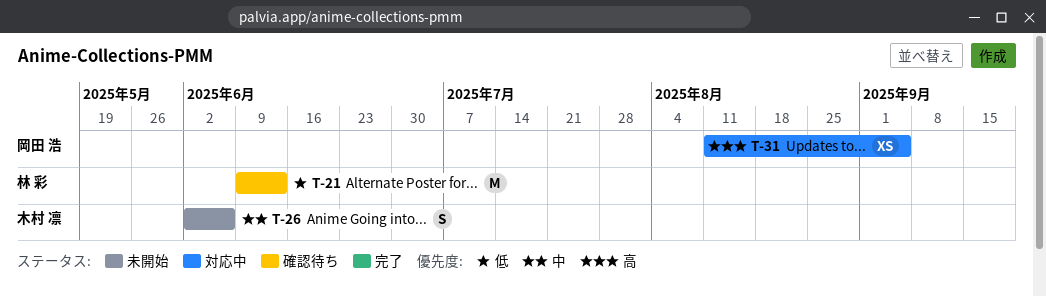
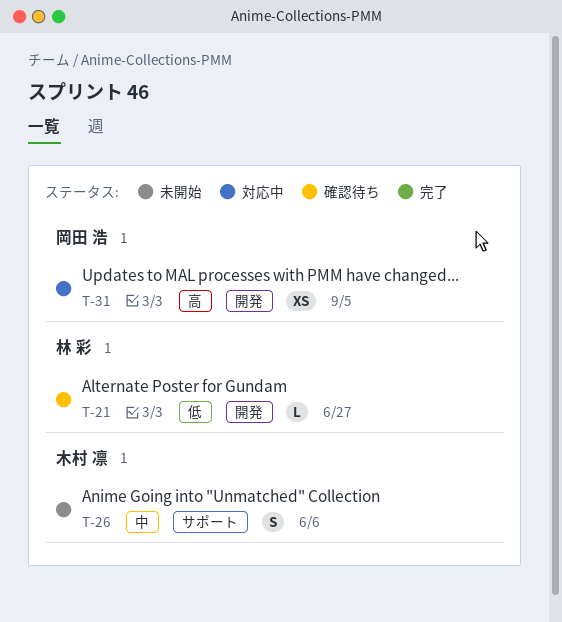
T-21, estimate: M -> L
T-21, due: Jun 13 -> Jun 27

